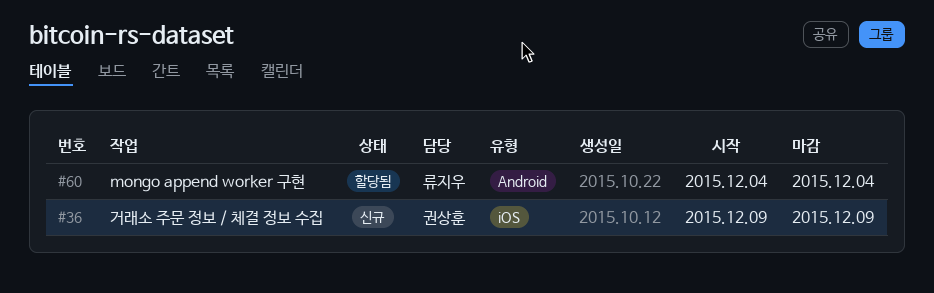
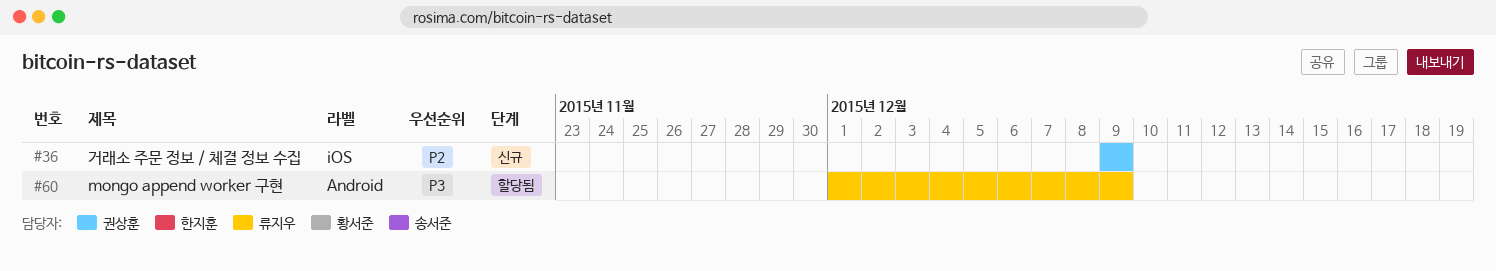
#60, start: Dec 4 -> Dec 1
#60, due: Dec 4 -> Dec 9

